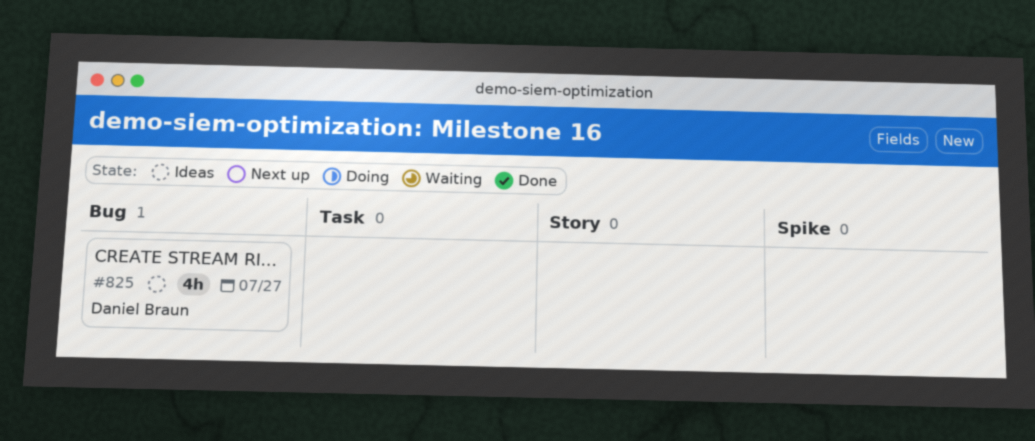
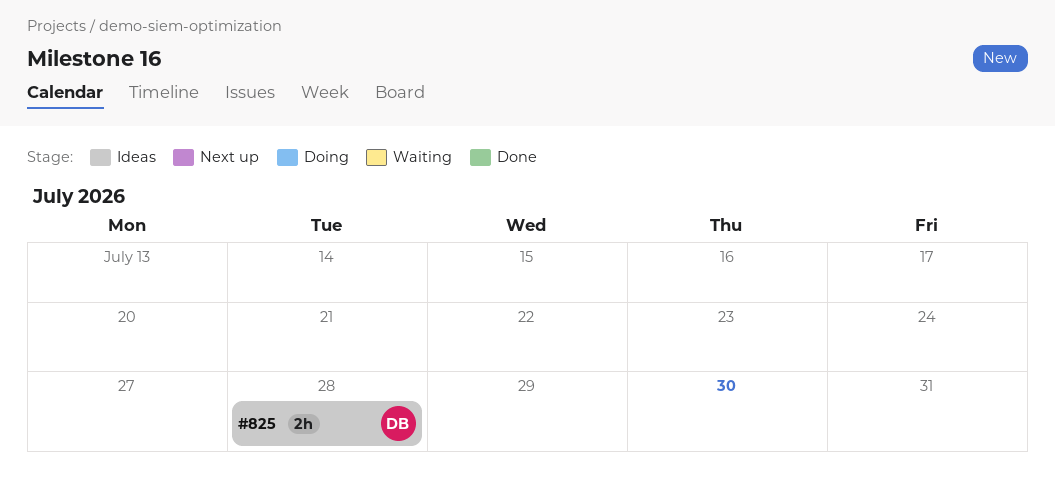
#825, estimate: 4h -> 2h
#825, due: Jul 27 -> Jul 28

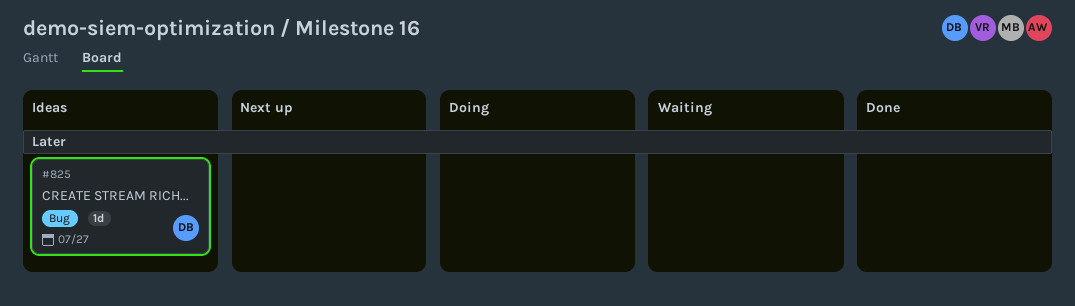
#825, estimate: 2h -> 1d
#825, due: Jul 28 -> Jul 27

